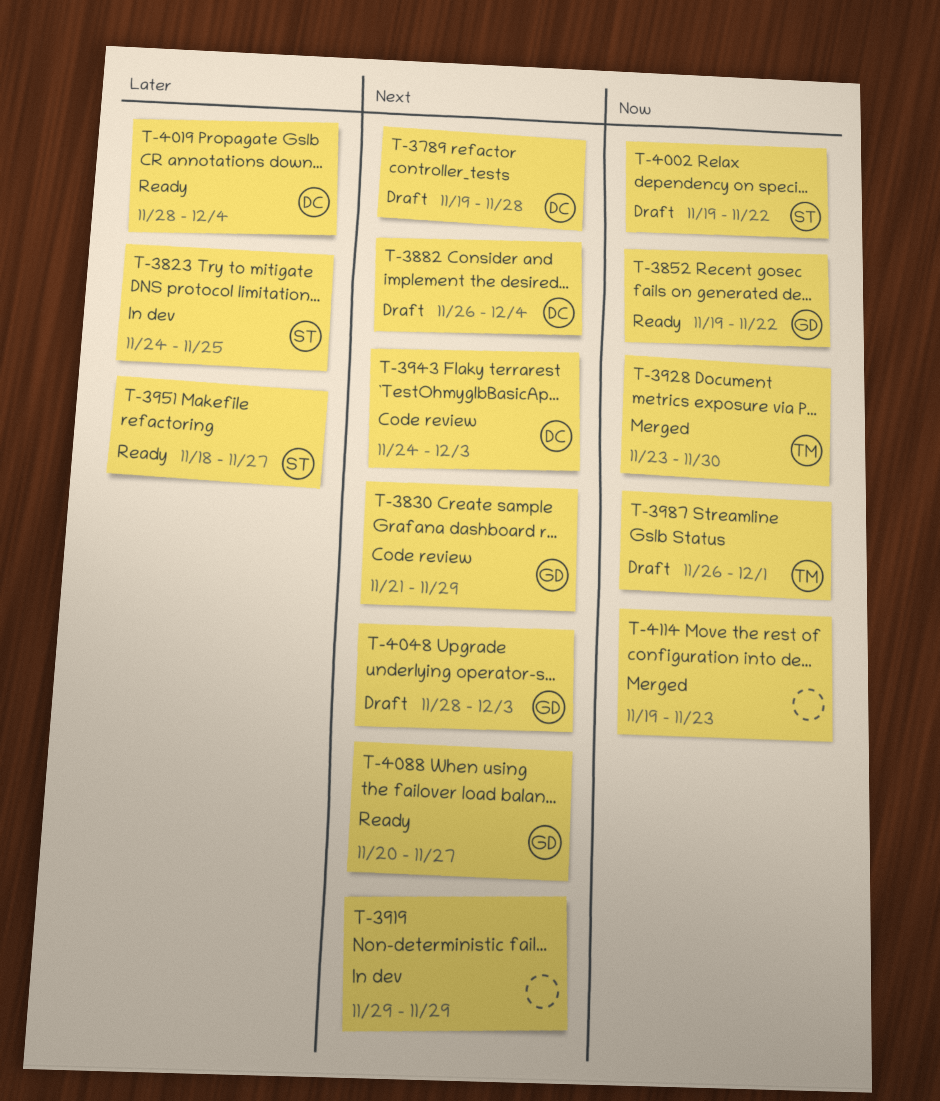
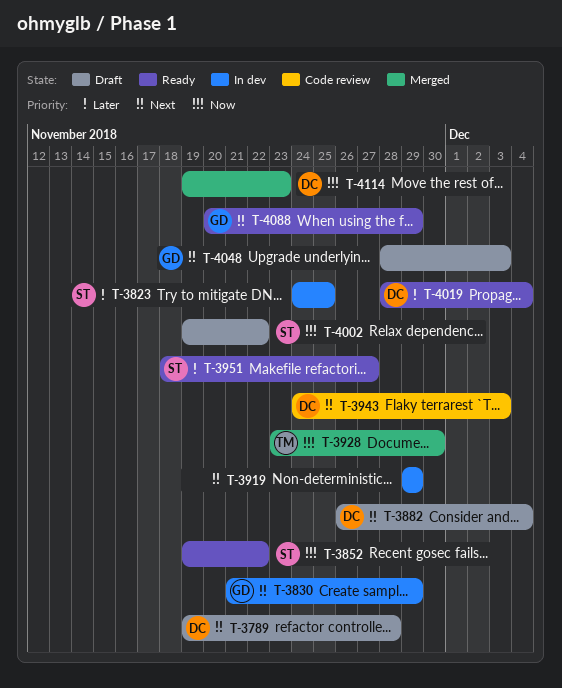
T-3830, status: Code review -> In dev
T-3852, owner: GD -> ST
T-3987: present -> none
T-4088, due: Nov 27 -> Nov 29
T-4114, owner: none -> DC

